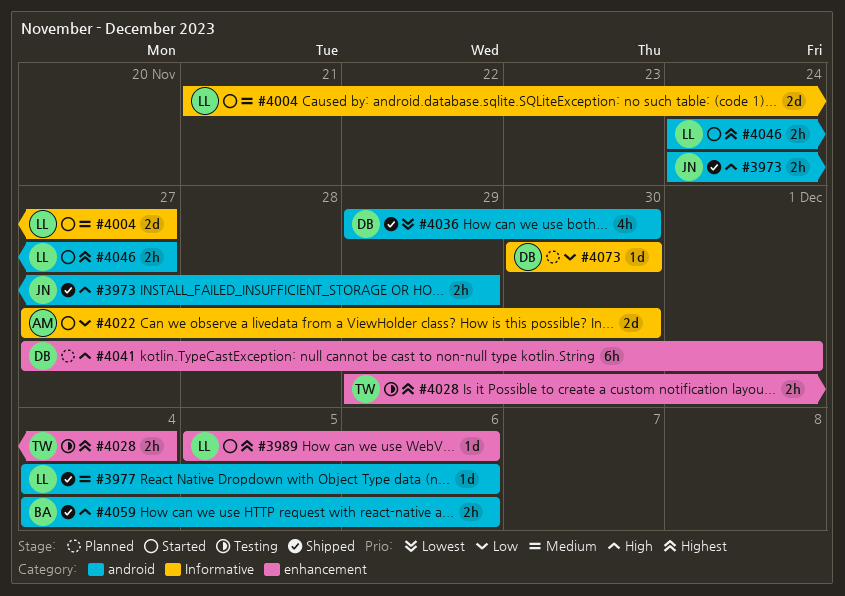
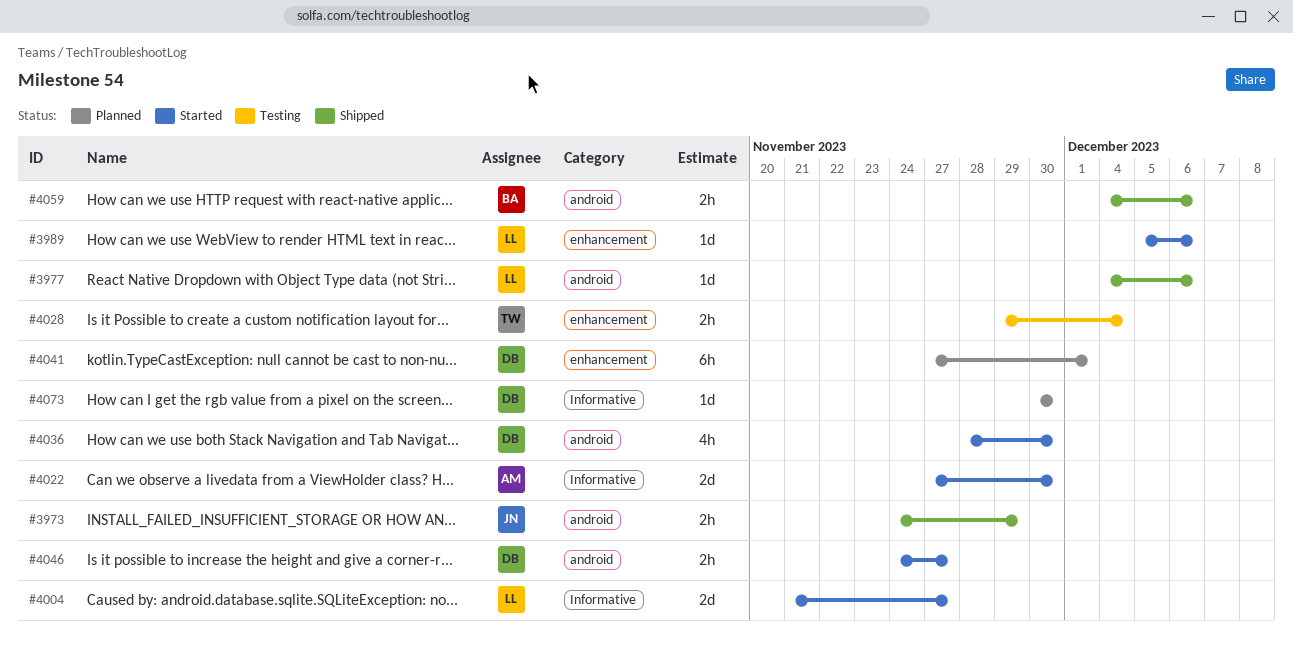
#4036, status: Shipped -> Started
#4036, start: Nov 29 -> Nov 28
#4046, owner: LL -> DB

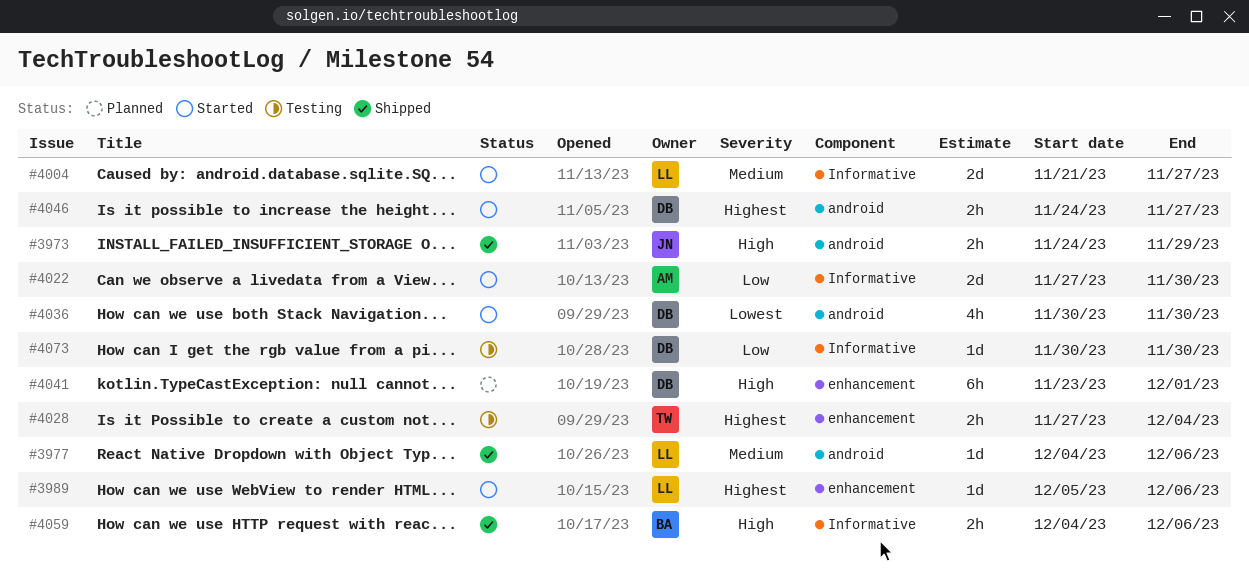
#4028, start: Nov 29 -> Nov 27
#4036, start: Nov 28 -> Nov 30
#4041, start: Nov 27 -> Nov 23
#4059, label: android -> Informative
#4073, status: Planned -> Testing

